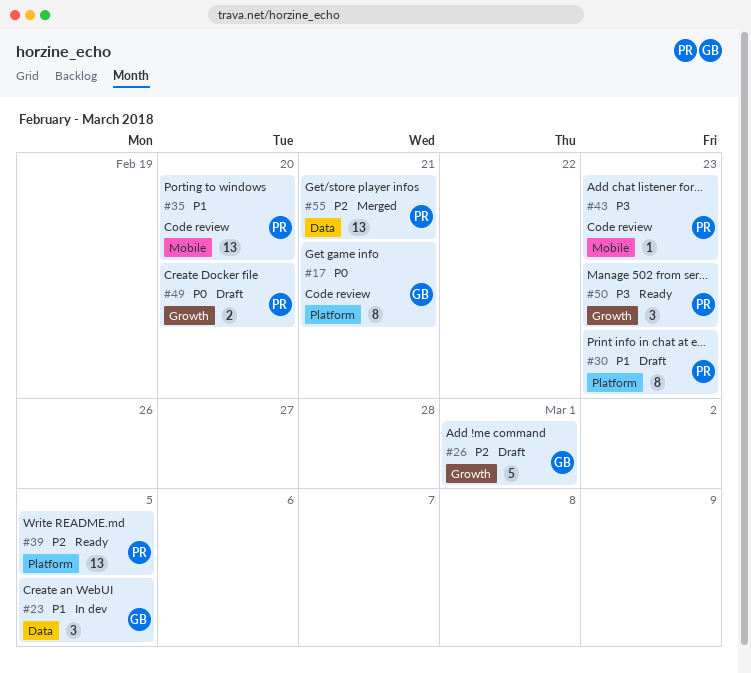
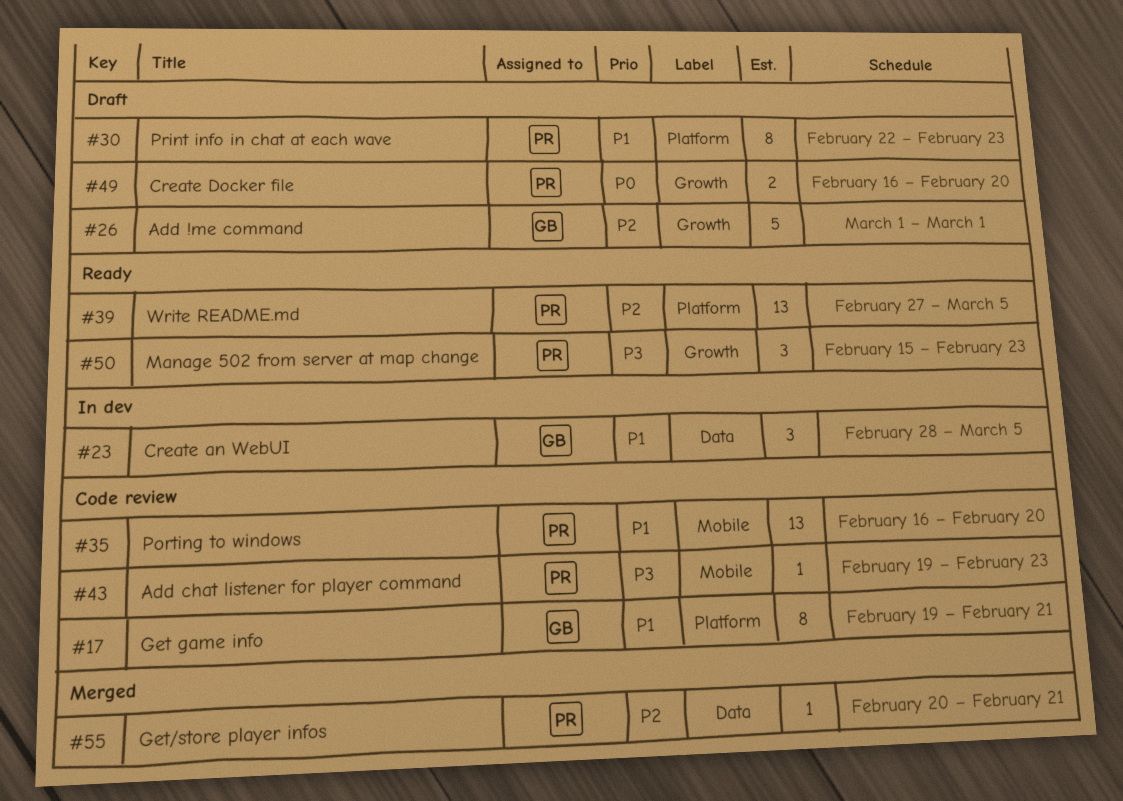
#17, priority: P0 -> P1
#55, estimate: 13 -> 1

